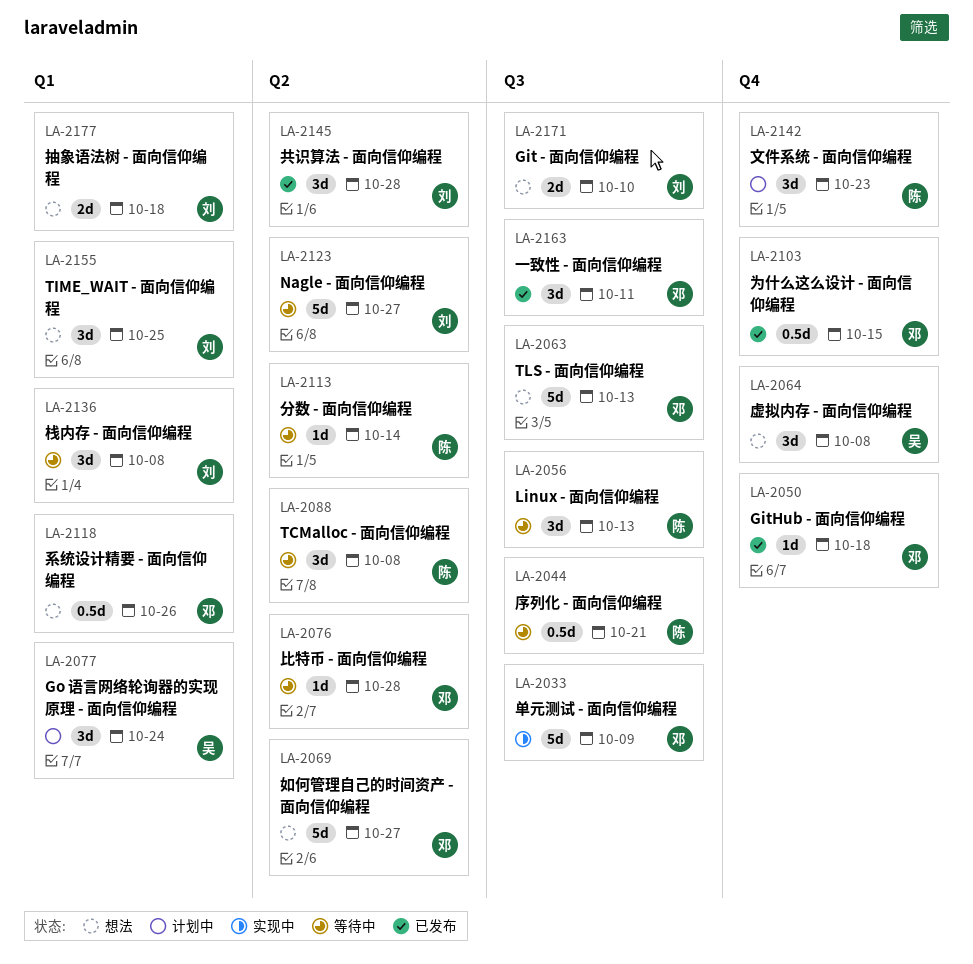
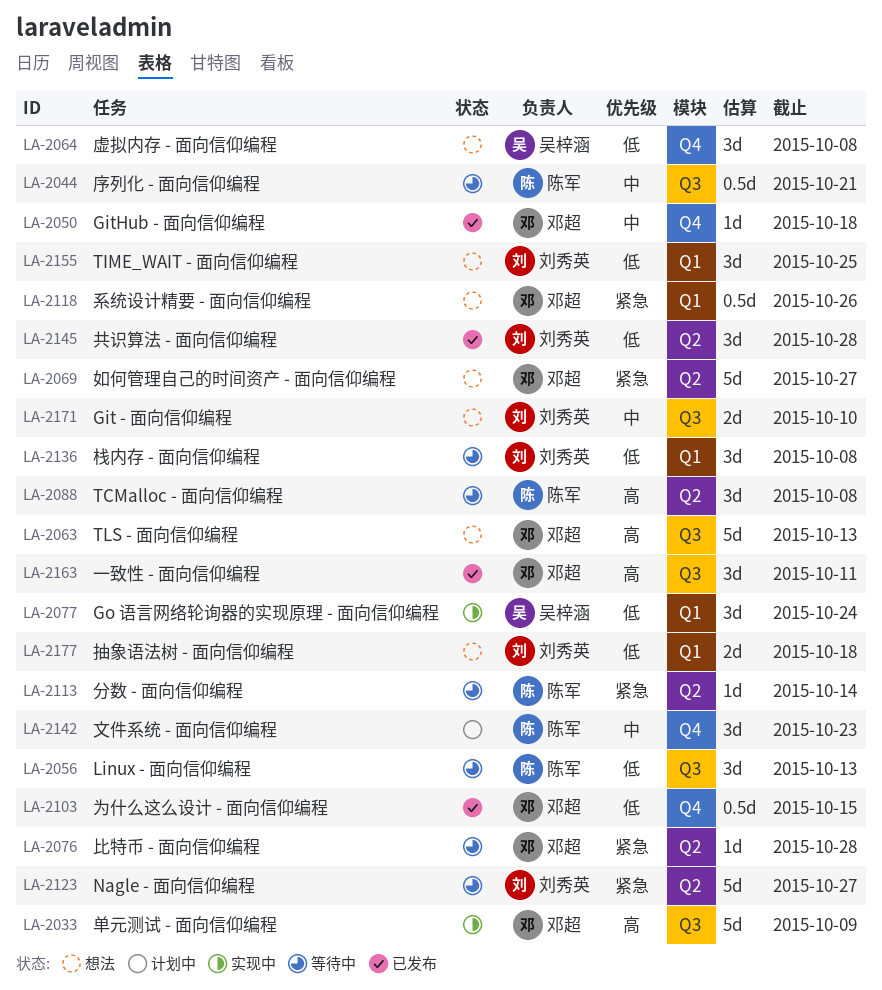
LA-2077, status: 计划中 -> 实现中

